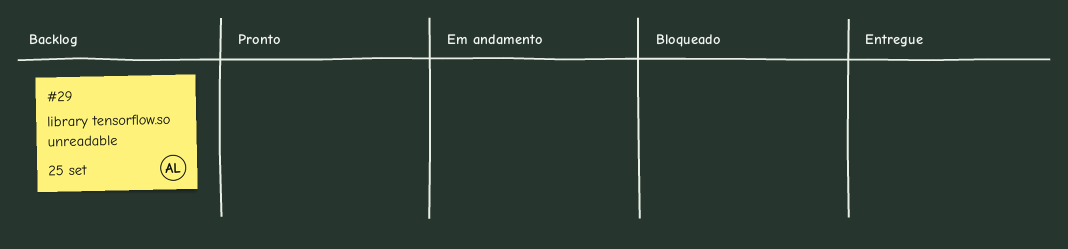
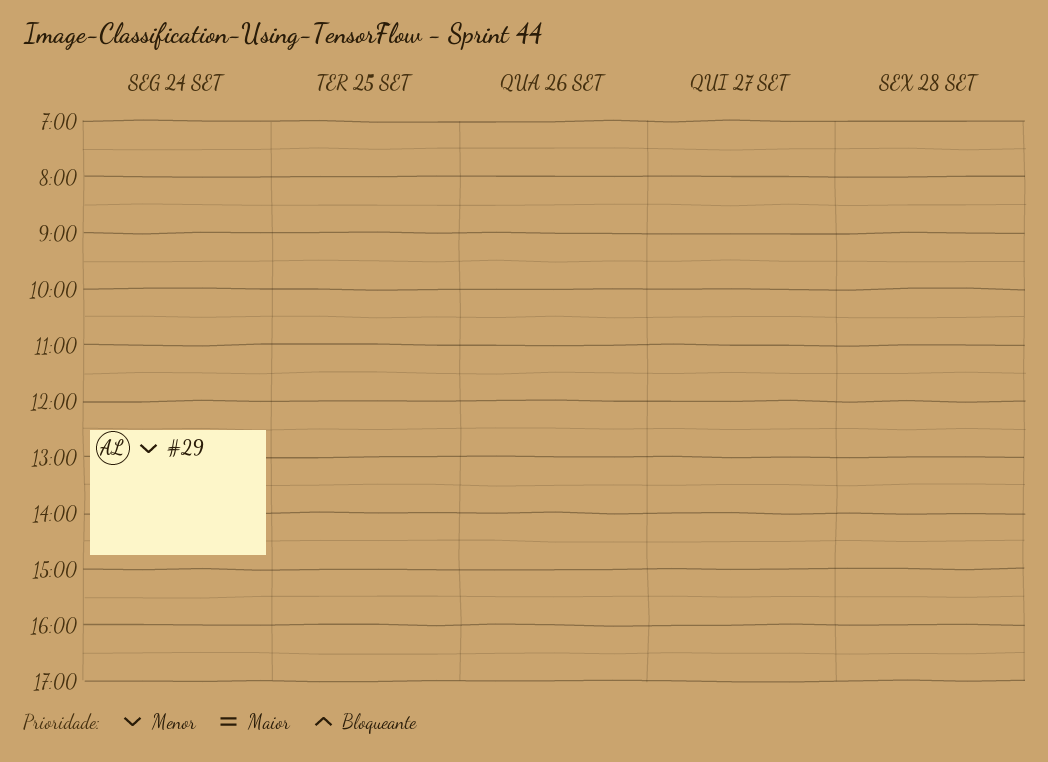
#29, day: Sep 25 -> Sep 24

